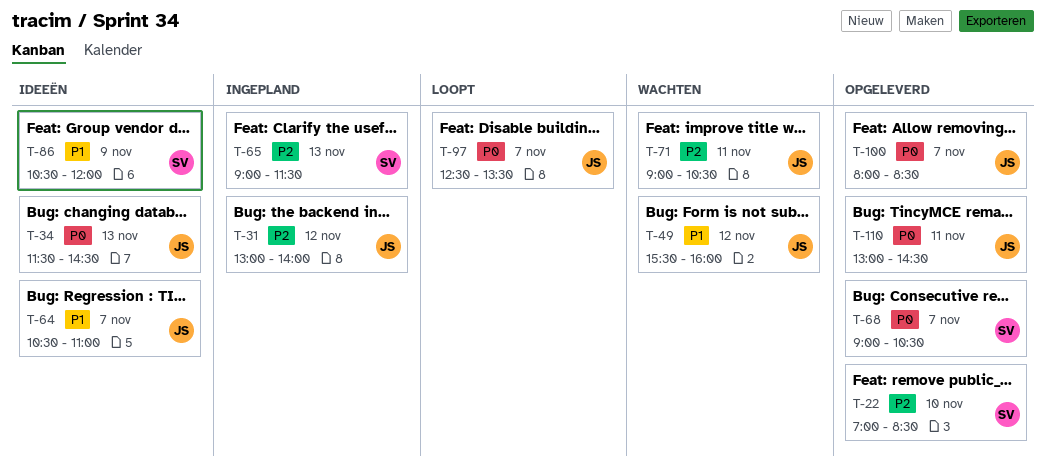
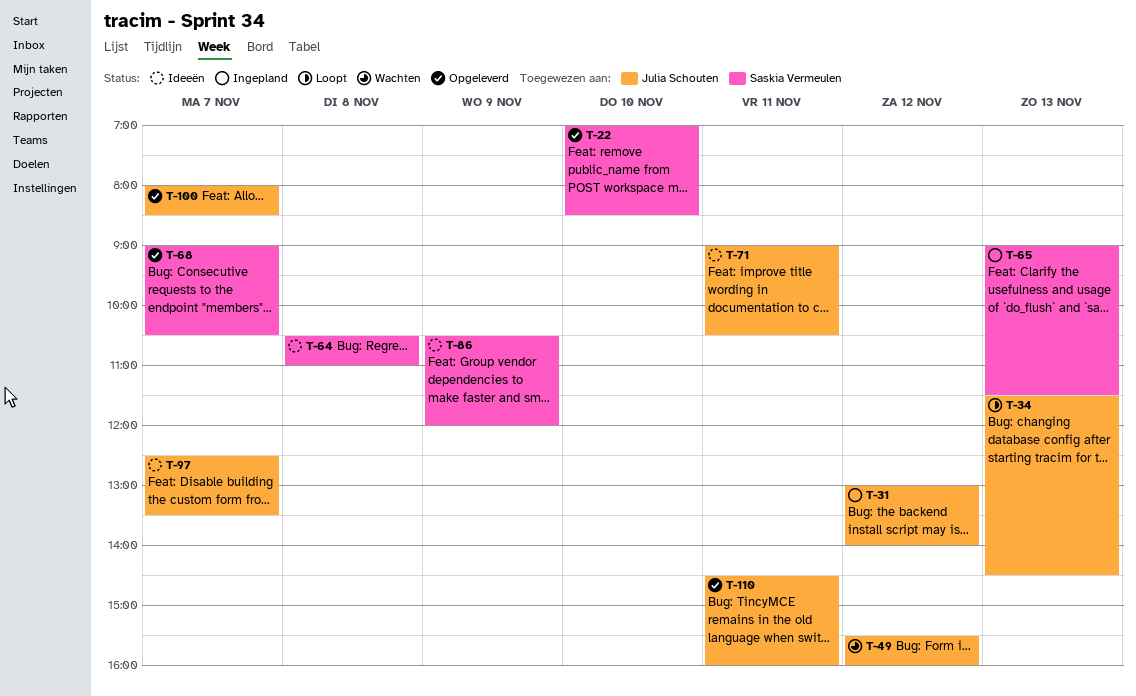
T-34, status: Ideeën -> Loopt
T-64, owner: Julia Schouten -> Saskia Vermeulen
T-64, day: Nov 7 -> Nov 8
T-71, status: Wachten -> Ideeën
T-97, status: Loopt -> Ideeën
T-110, begins: 13:00 -> 14:30
T-110, ends: 14:30 -> 16:00

